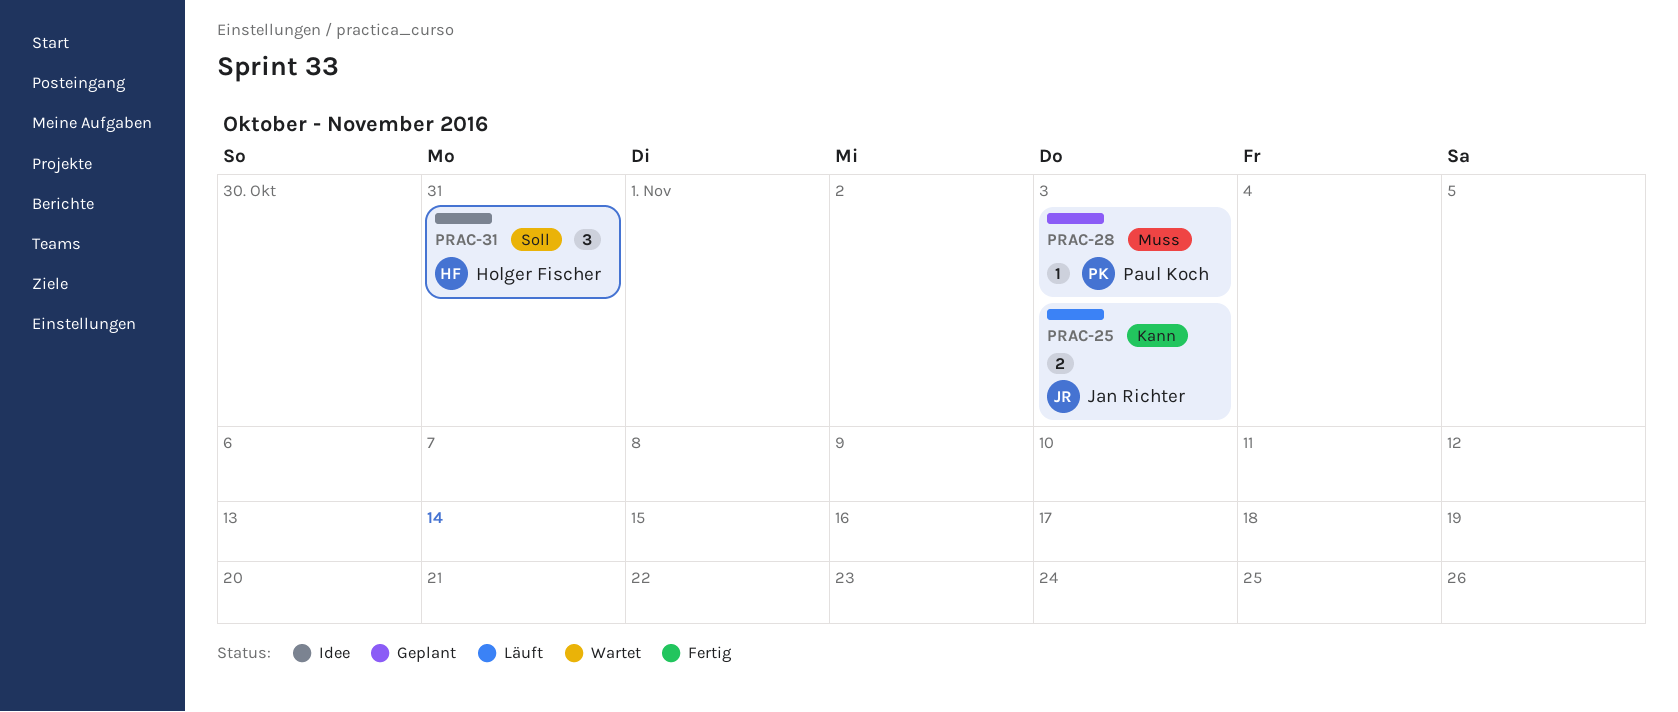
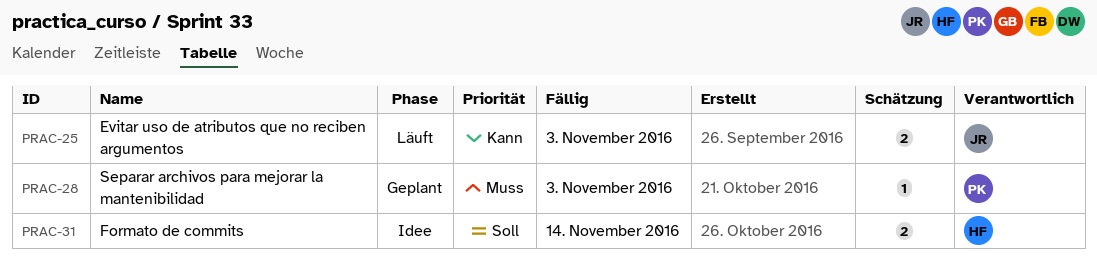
PRAC-31, estimate: 3 -> 2
PRAC-31, due: Oct 31 -> Nov 14

